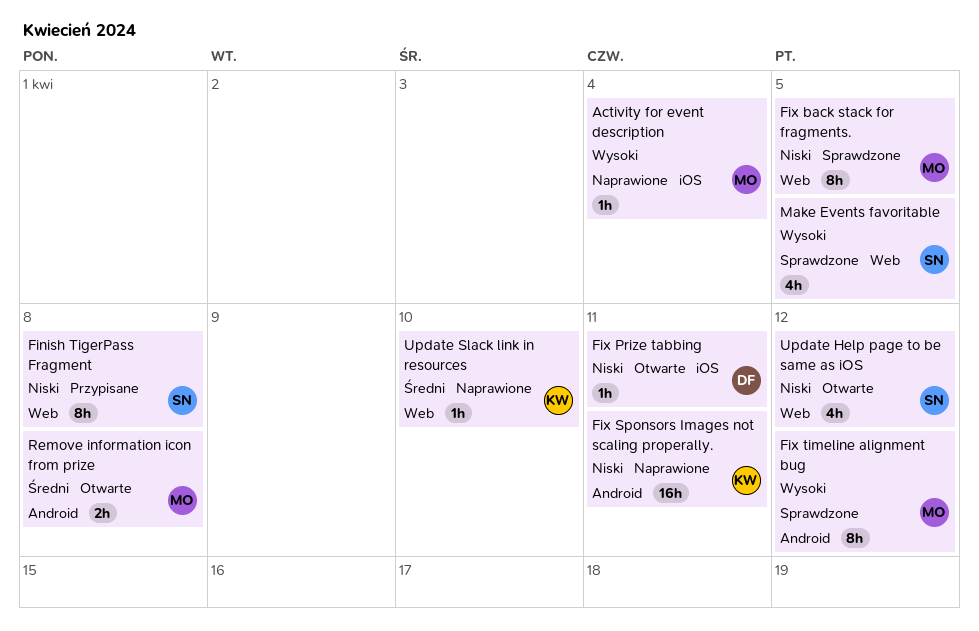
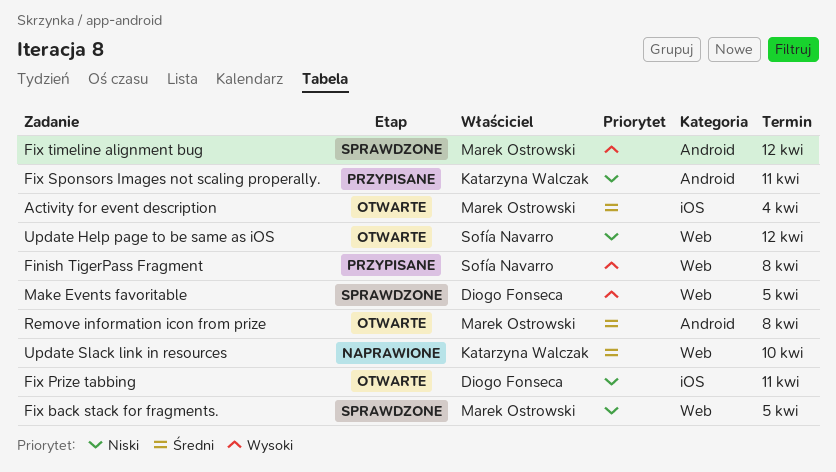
Activity for event description, status: Naprawione -> Otwarte
Activity for event description, priority: Wysoki -> Średni
Finish TigerPass Fragment, priority: Niski -> Wysoki
Fix Sponsors Images not scaling properally., status: Naprawione -> Przypisane
Make Events favoritable, owner: Sofía Navarro -> Diogo Fonseca

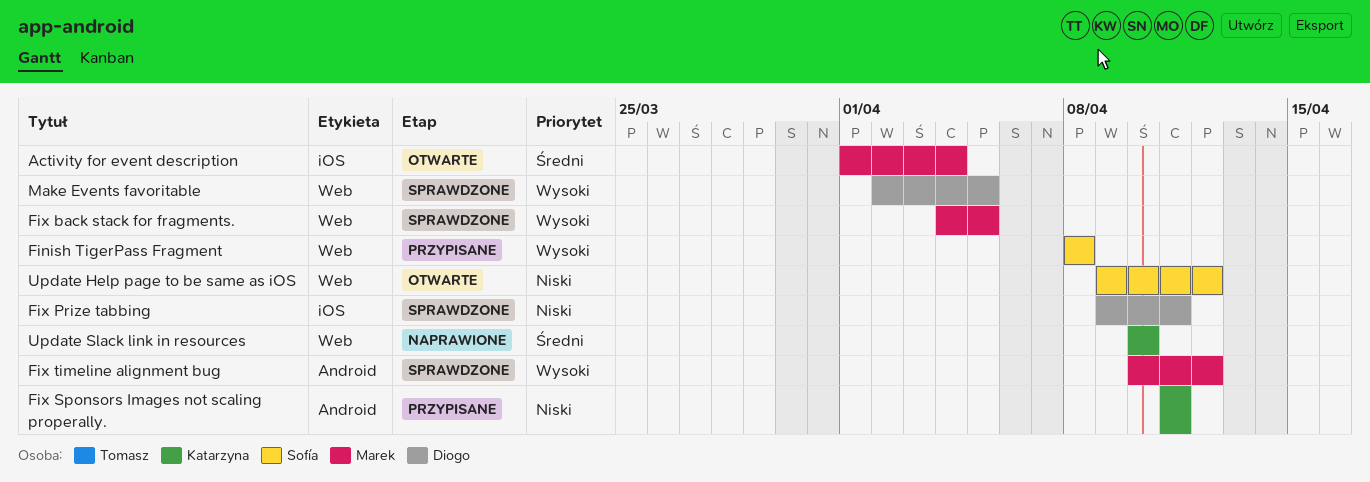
Fix back stack for fragments., priority: Niski -> Wysoki
Fix Prize tabbing, status: Otwarte -> Sprawdzone
Remove information icon from prize: present -> none

